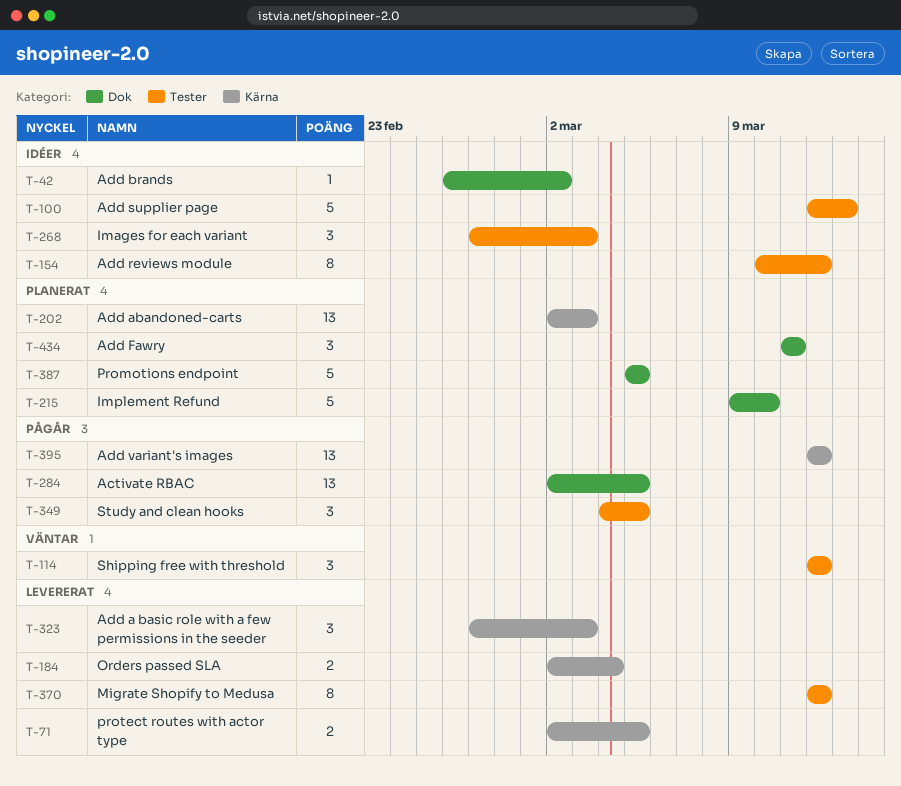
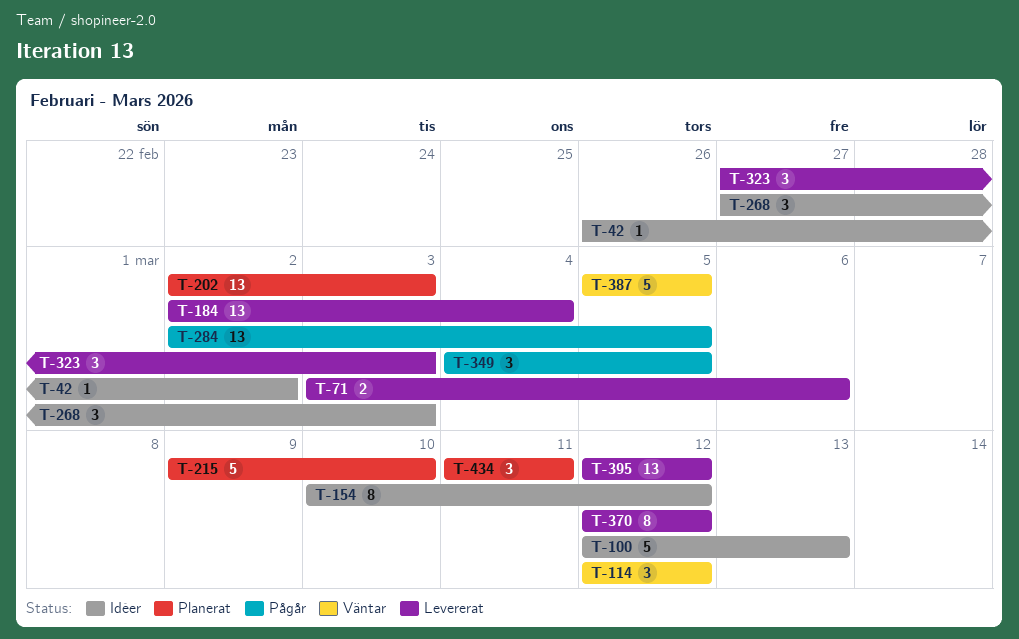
T-71, start: Mar 2 -> Mar 3
T-71, due: Mar 5 -> Mar 6
T-184, estimate: 2 -> 13
T-387, status: Planerat -> Väntar
T-395, status: Pågår -> Levererat

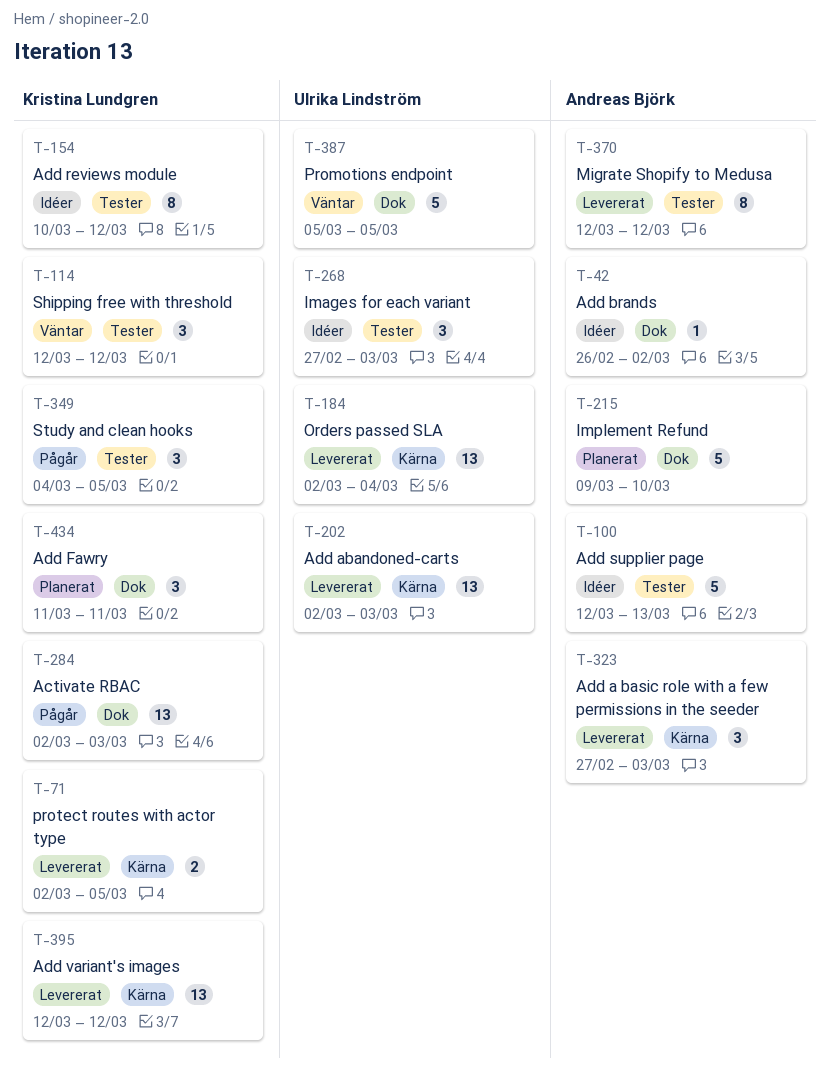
T-71, start: Mar 3 -> Mar 2
T-71, due: Mar 6 -> Mar 5
T-202, status: Planerat -> Levererat
T-284, due: Mar 5 -> Mar 3

